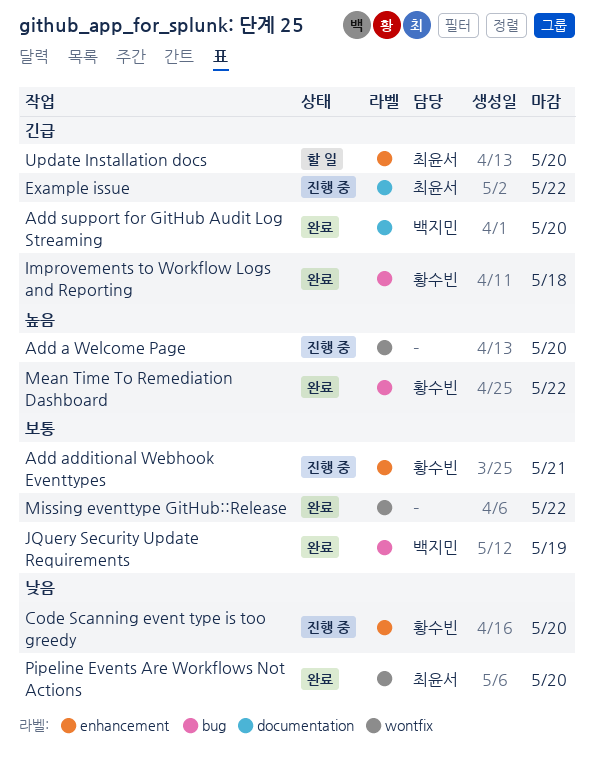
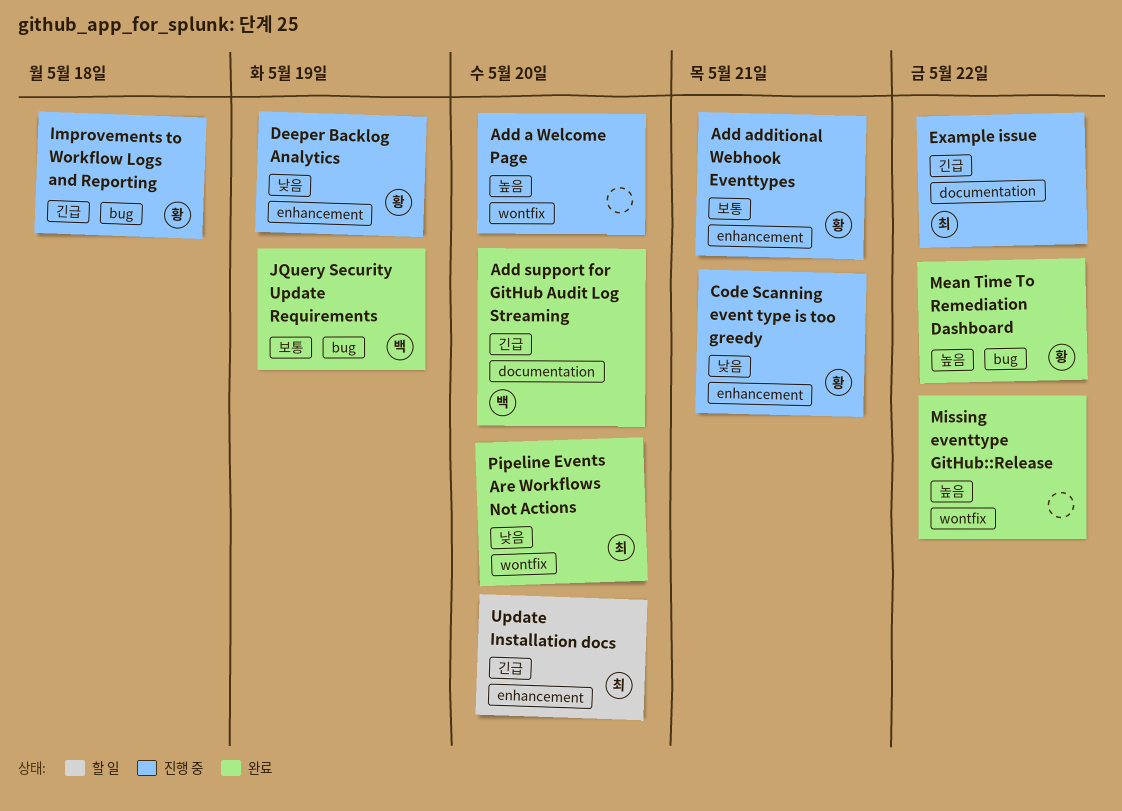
Code Scanning event type is too greedy, due: May 20 -> May 21
Deeper Backlog Analytics: none -> present
Improvements to Workflow Logs and Reporting, status: 완료 -> 진행 중
Missing eventtype GitHub::Release, priority: 보통 -> 높음

